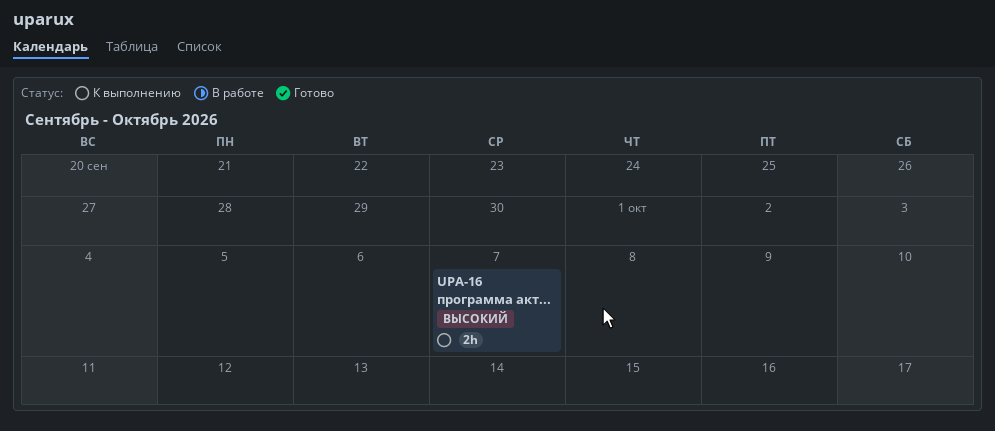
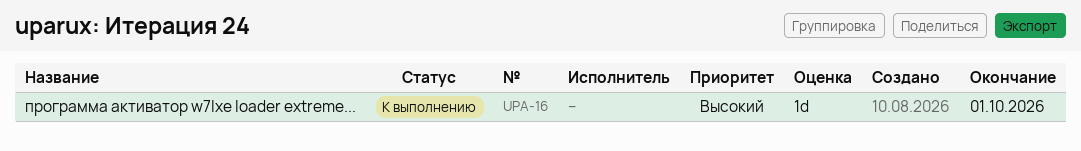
UPA-16, estimate: 2h -> 1d
UPA-16, due: Oct 7 -> Oct 1

